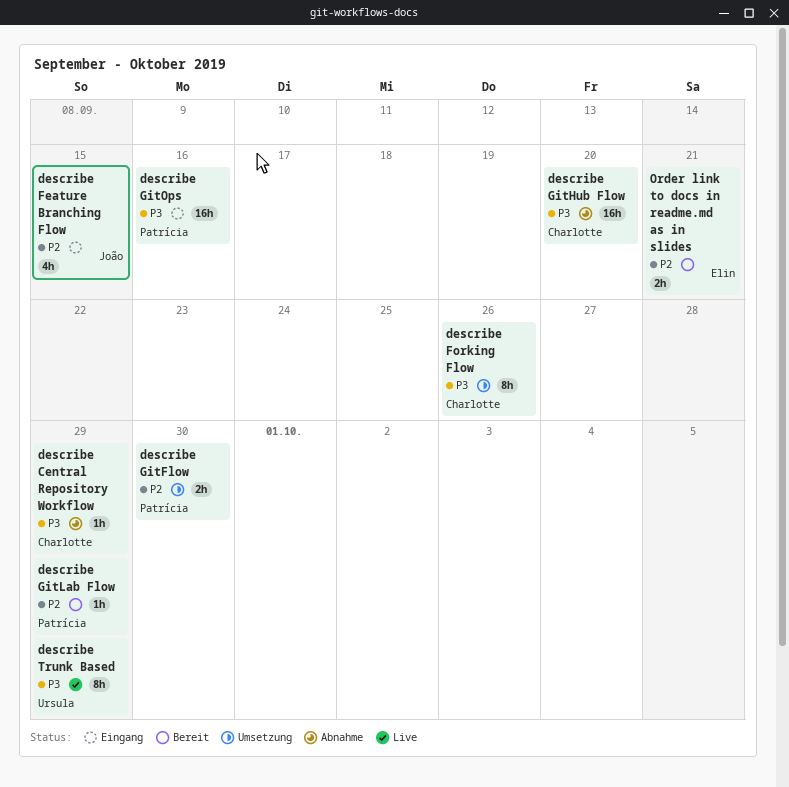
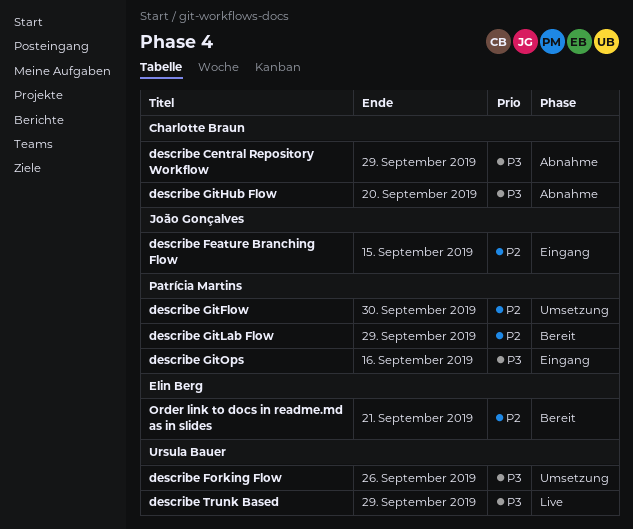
describe Forking Flow, owner: Charlotte Braun -> Ursula Bauer

